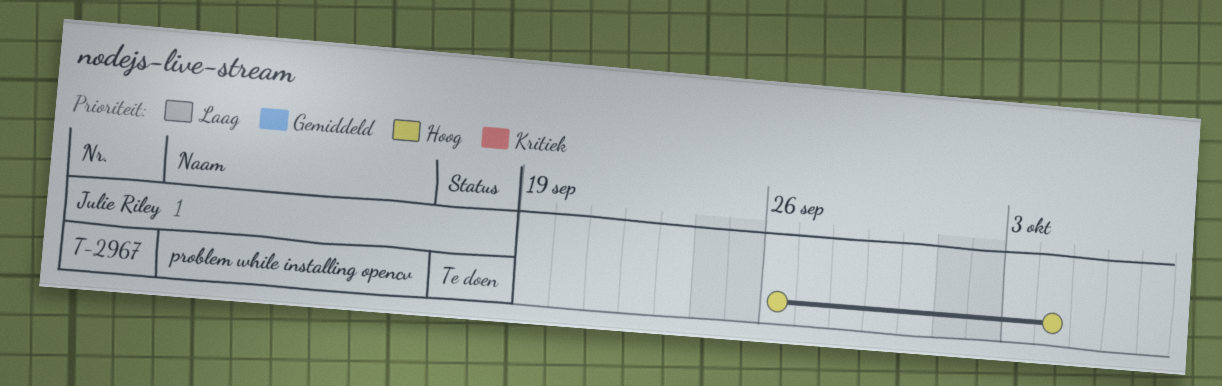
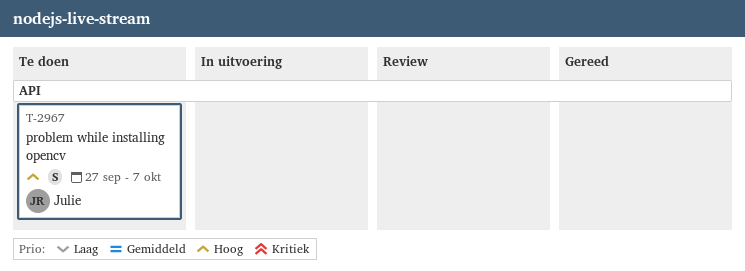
T-2967, start: Sep 26 -> Sep 27
T-2967, due: Oct 4 -> Oct 7

